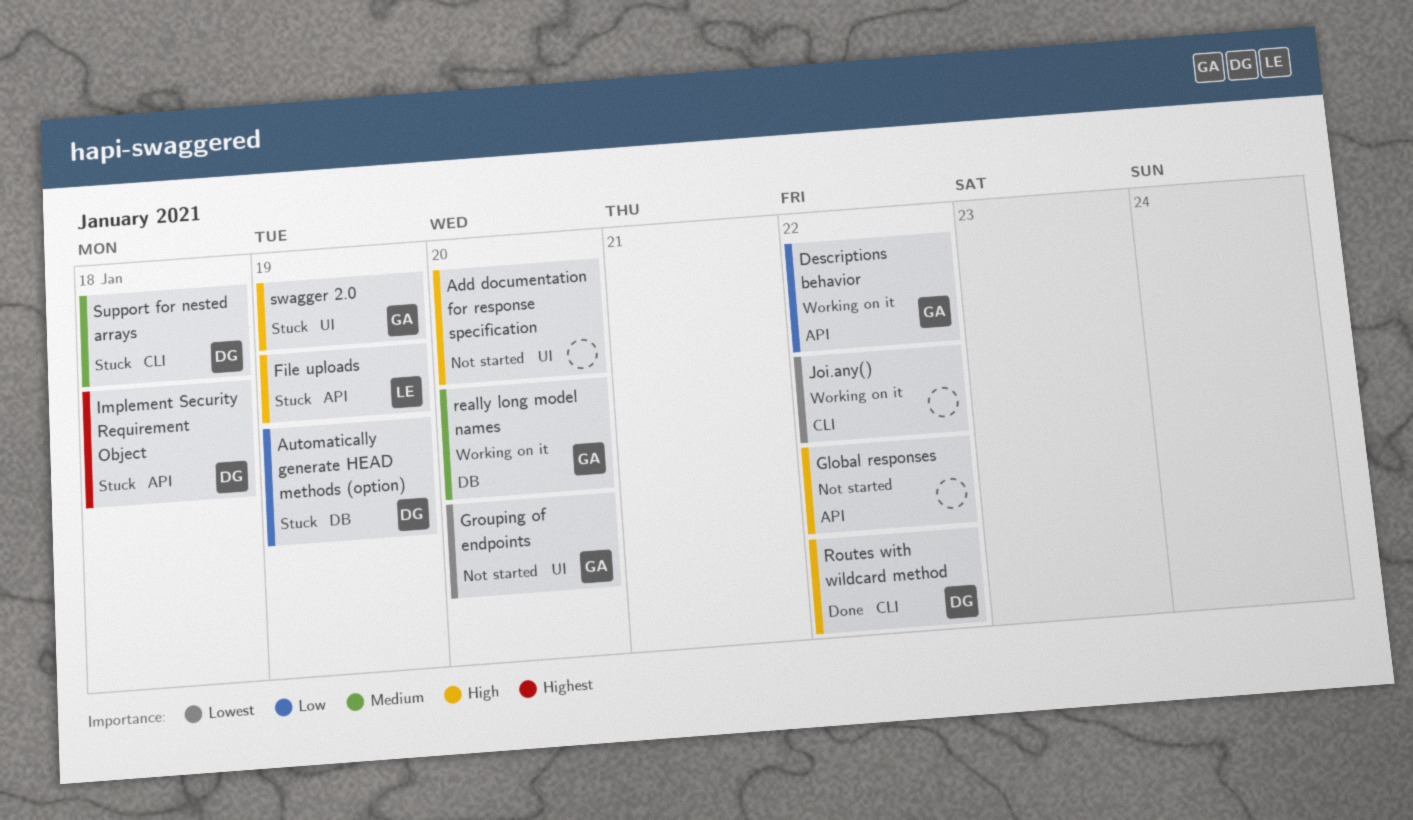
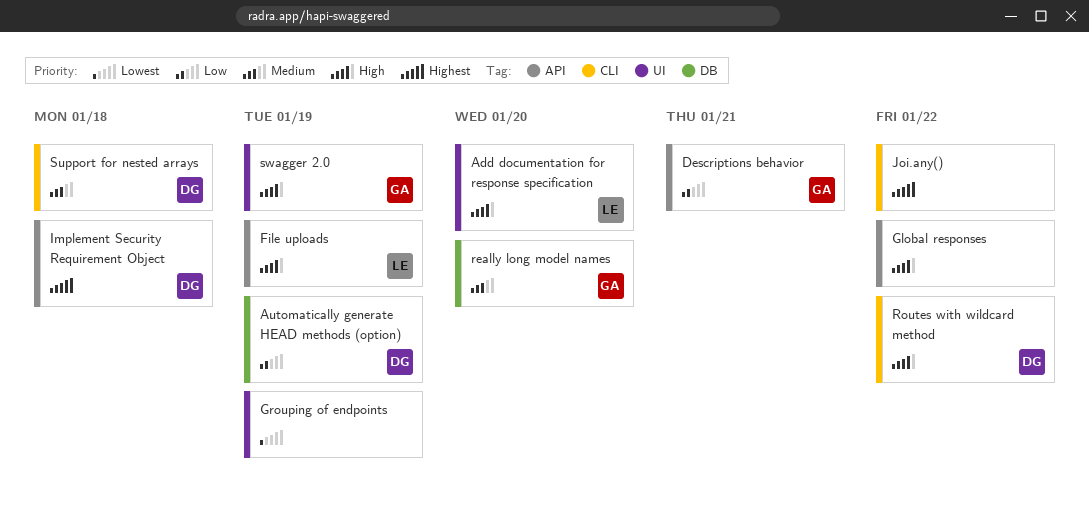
Add documentation for response specification, owner: none -> LE
Descriptions behavior, due: Jan 22 -> Jan 21
Grouping of endpoints, owner: GA -> none
Grouping of endpoints, due: Jan 20 -> Jan 19
Joi.any(), priority: Lowest -> Highest

